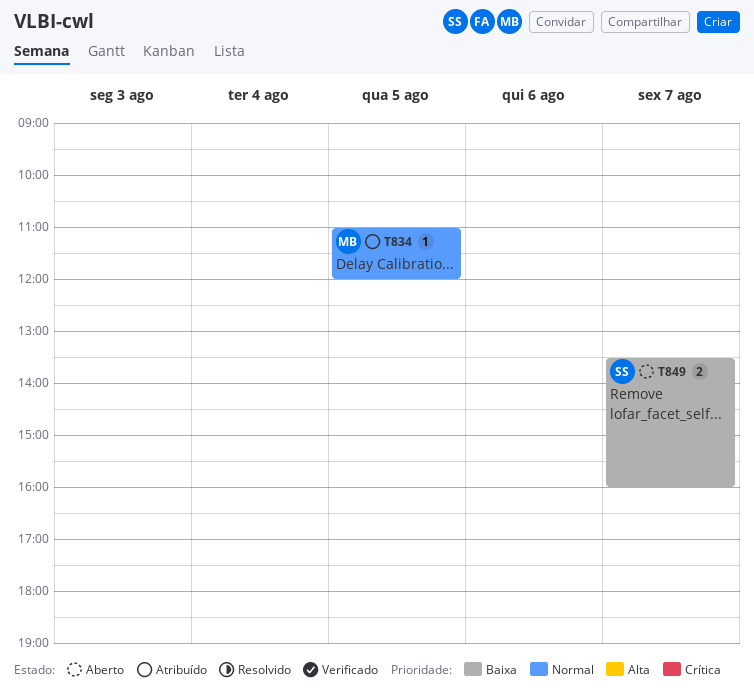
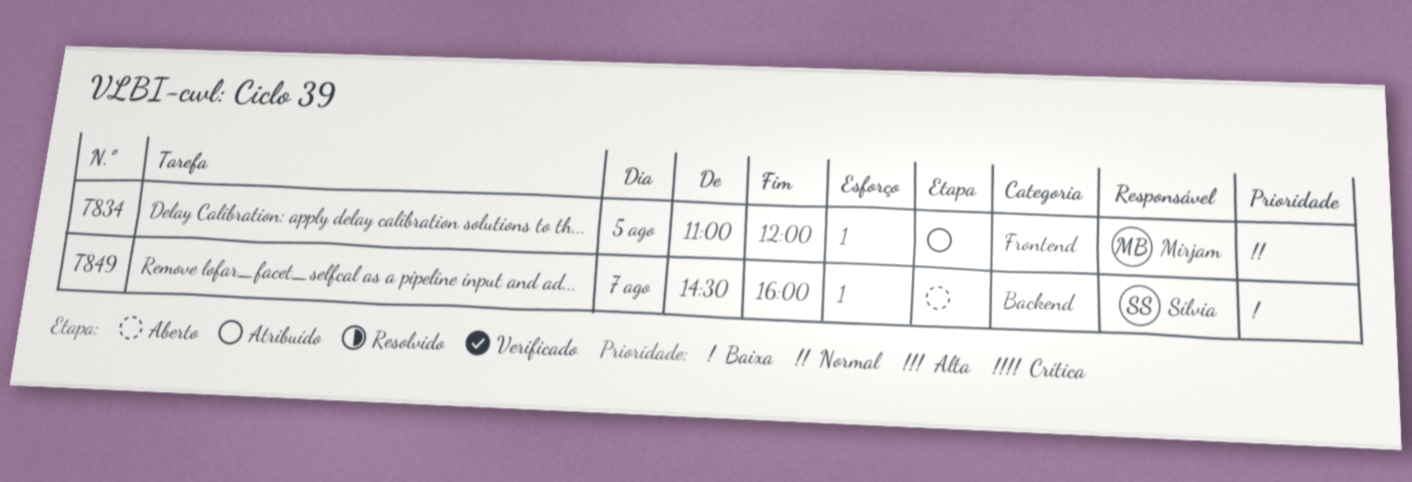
T849, estimate: 2 -> 1
T849, begins: 13:30 -> 14:30

